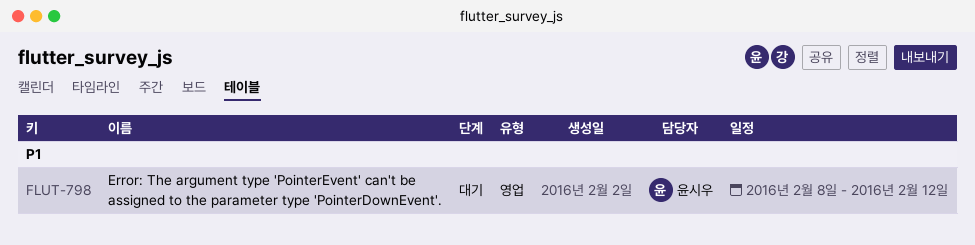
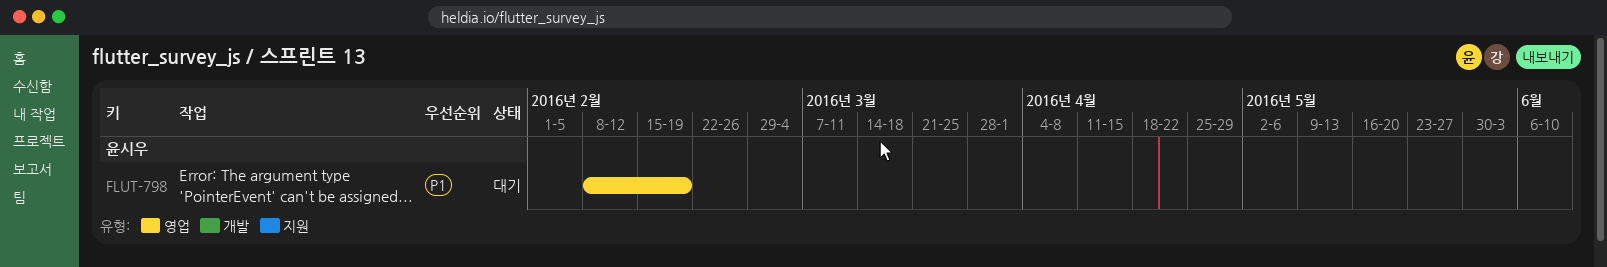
FLUT-798, due: Feb 12 -> Feb 19

